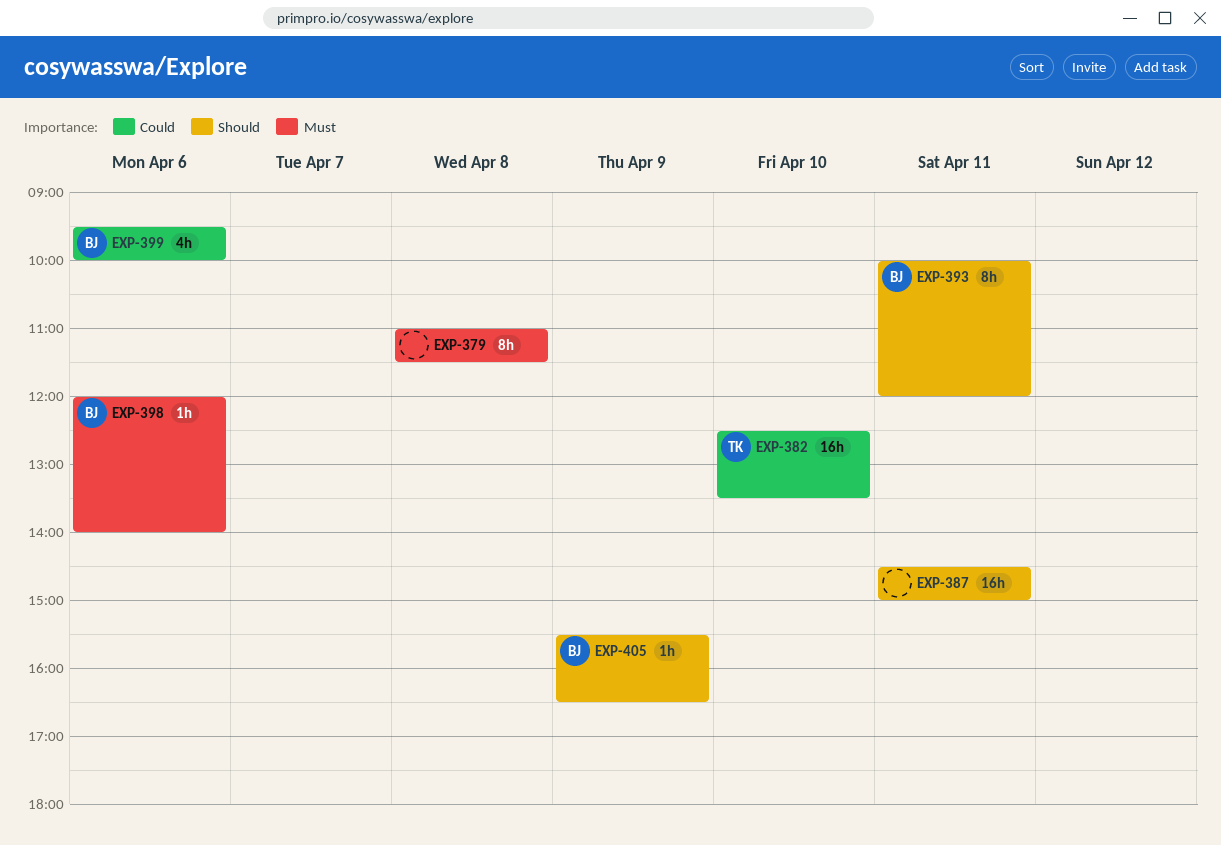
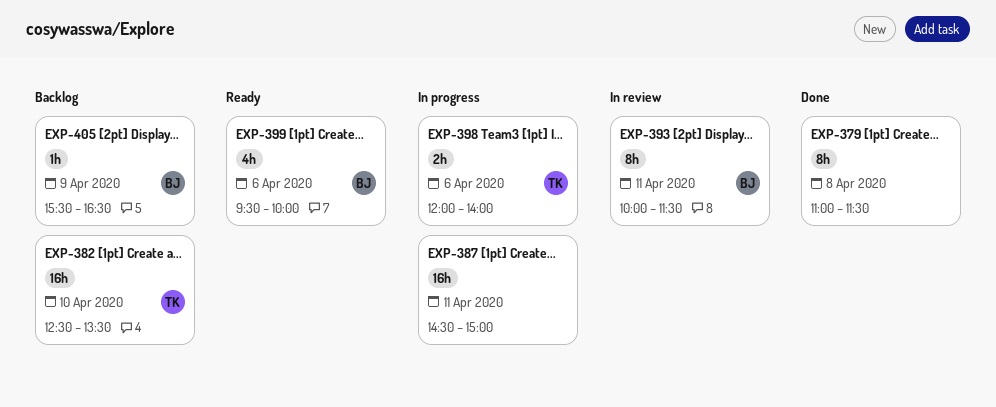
EXP-393, ends: 12:00 -> 11:30
EXP-398, owner: BJ -> TK
EXP-398, estimate: 1h -> 2h

